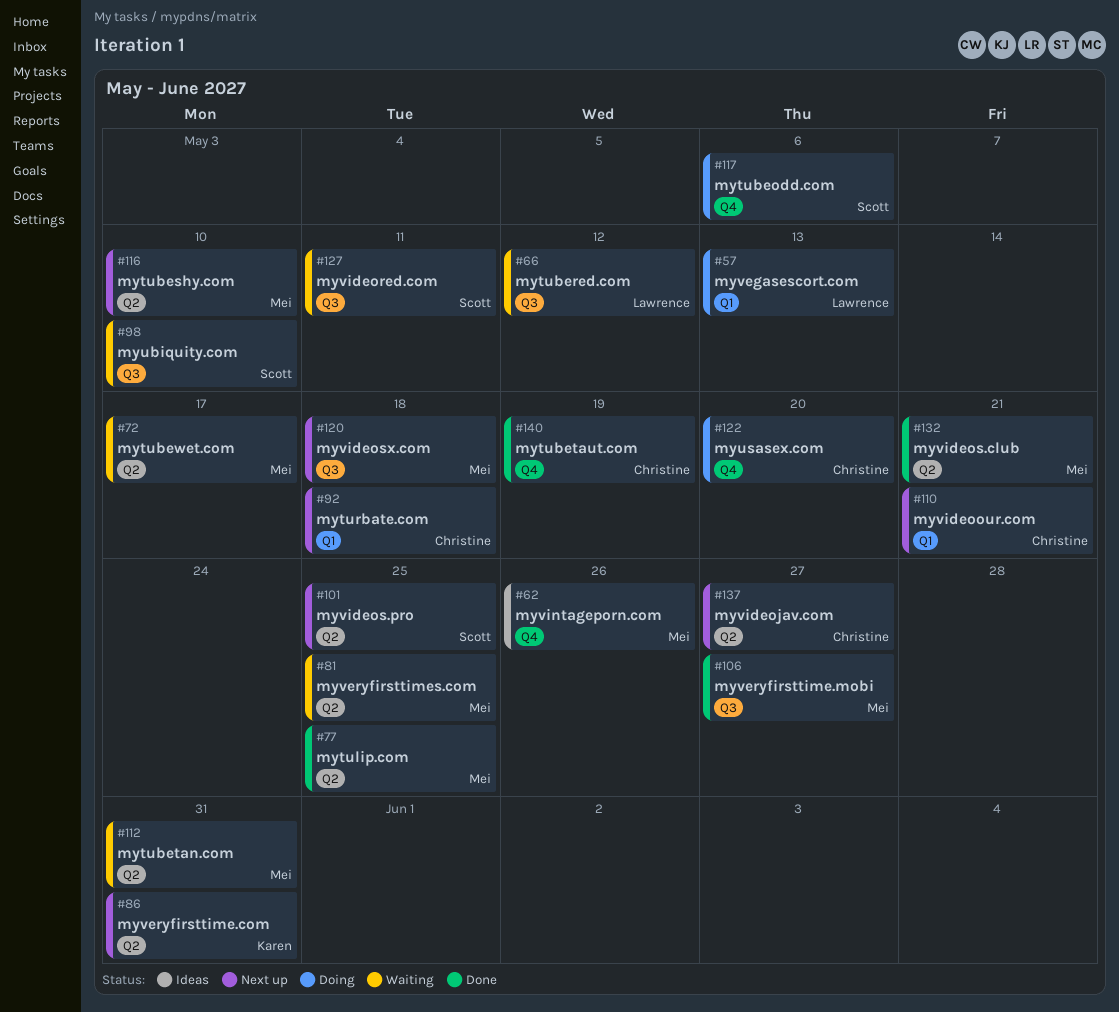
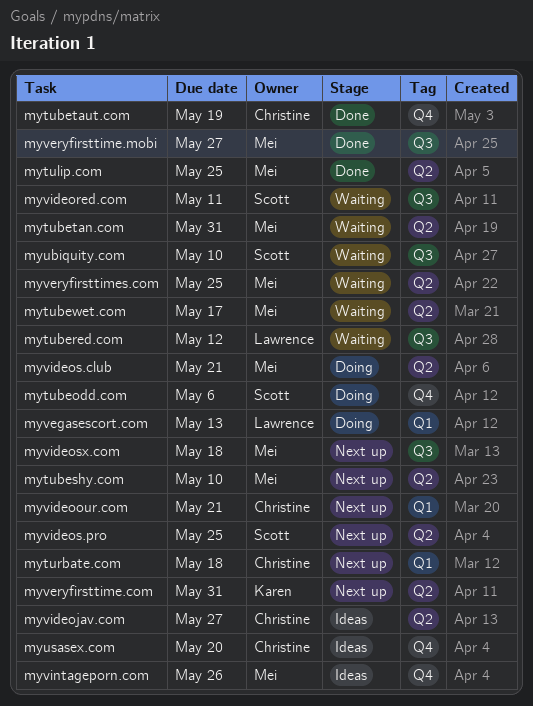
myusasex.com, status: Doing -> Ideas
myvideojav.com, status: Next up -> Ideas
myvideos.club, status: Done -> Doing

